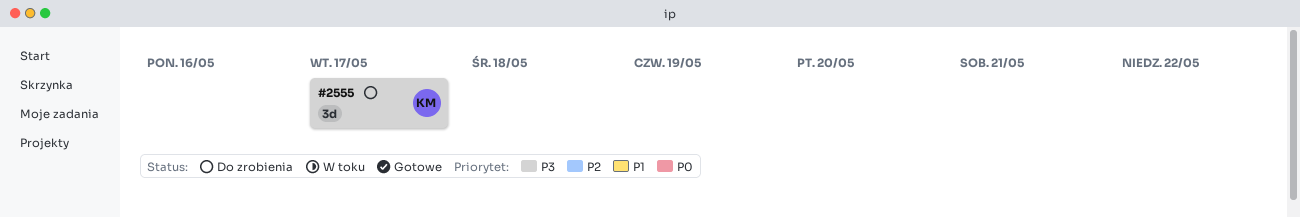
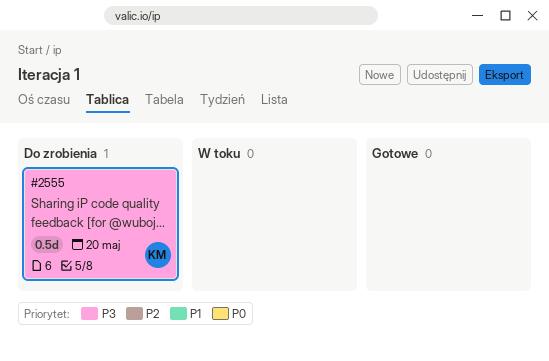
#2555, estimate: 3d -> 0.5d
#2555, due: May 17 -> May 20

